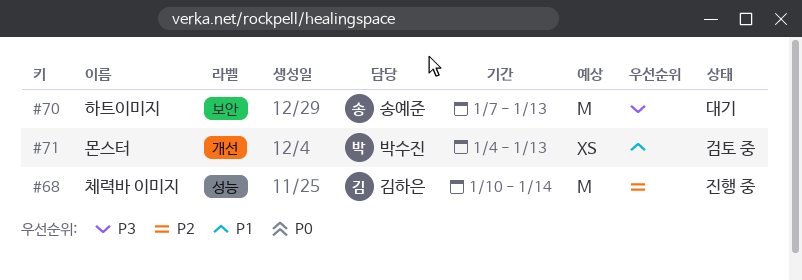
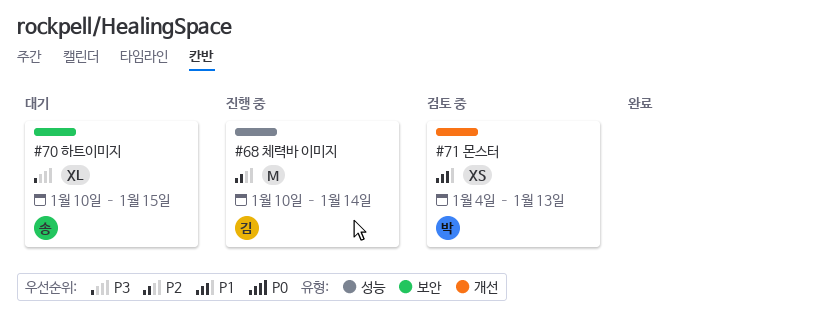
#70, estimate: M -> XL
#70, start: Jan 7 -> Jan 10
#70, due: Jan 13 -> Jan 15

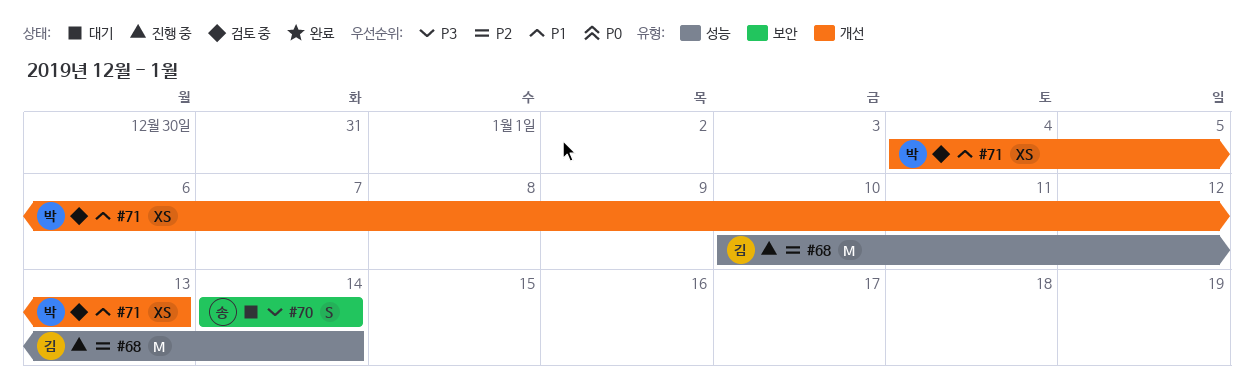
#70, estimate: XL -> S
#70, start: Jan 10 -> Jan 14
#70, due: Jan 15 -> Jan 14

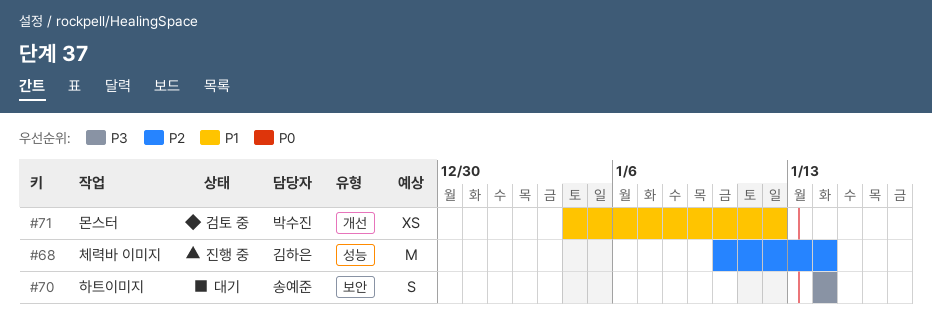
#71, due: Jan 13 -> Jan 12

